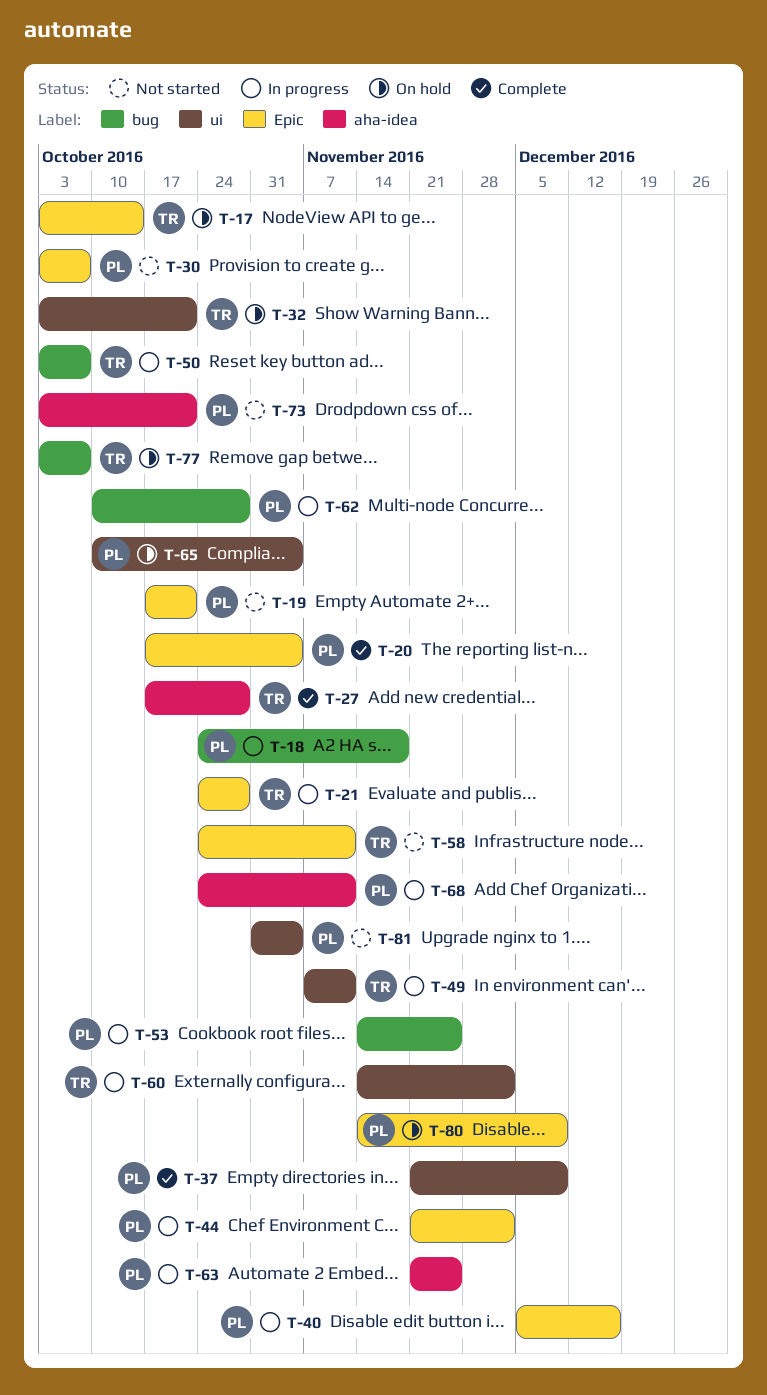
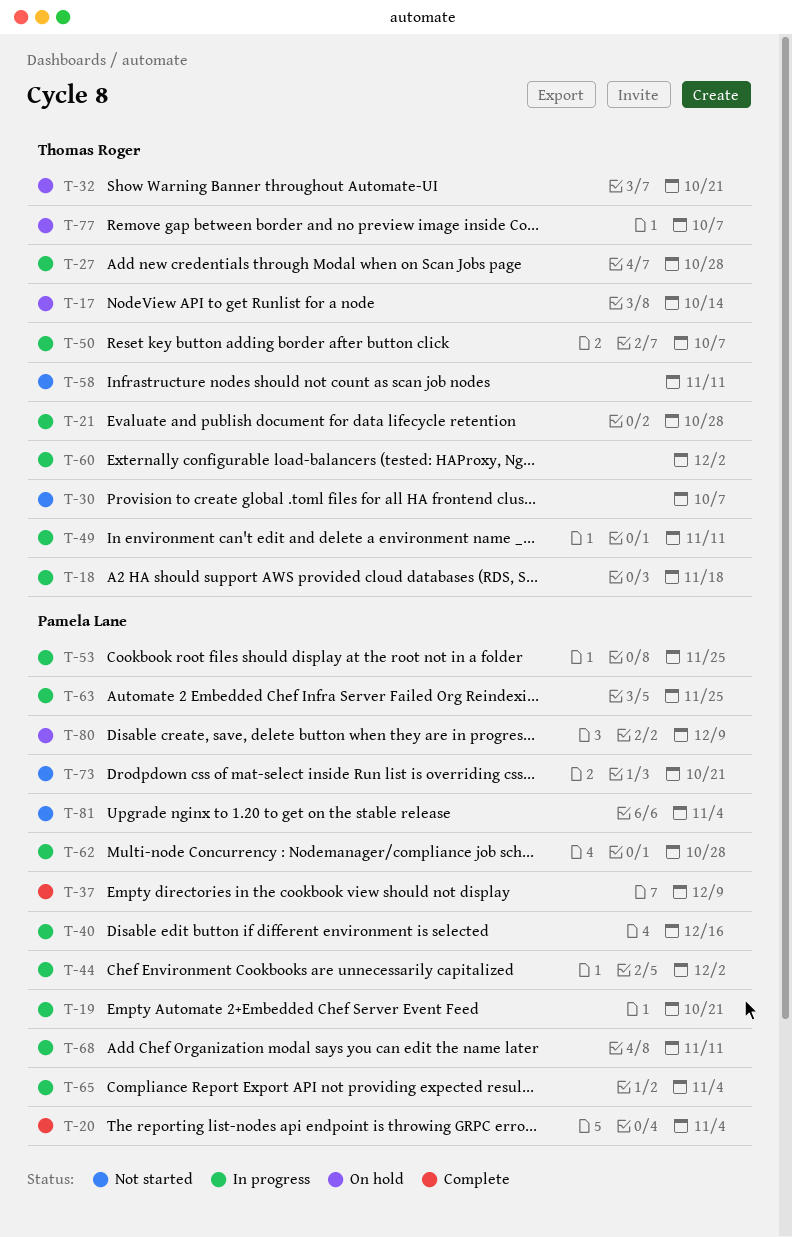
T-18, owner: Pamela Lane -> Thomas Roger
T-19, status: Not started -> In progress
T-27, status: Complete -> In progress
T-30, owner: Pamela Lane -> Thomas Roger
T-65, status: On hold -> In progress

